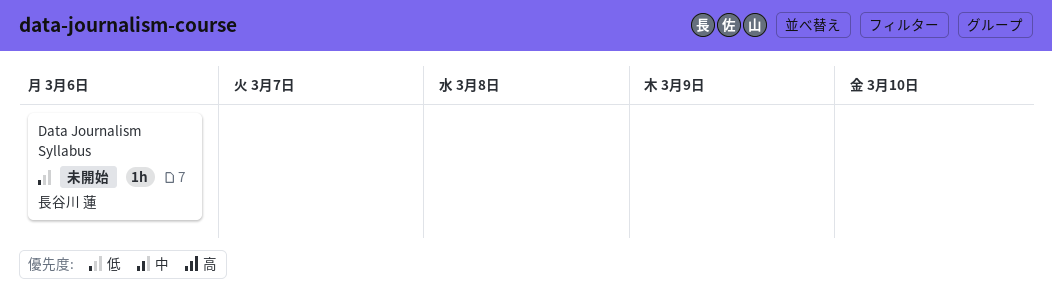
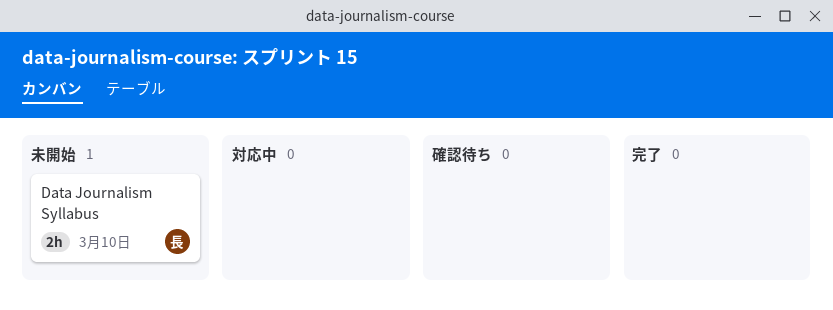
Data Journalism Syllabus, estimate: 1h -> 2h
Data Journalism Syllabus, due: Mar 6 -> Mar 10

